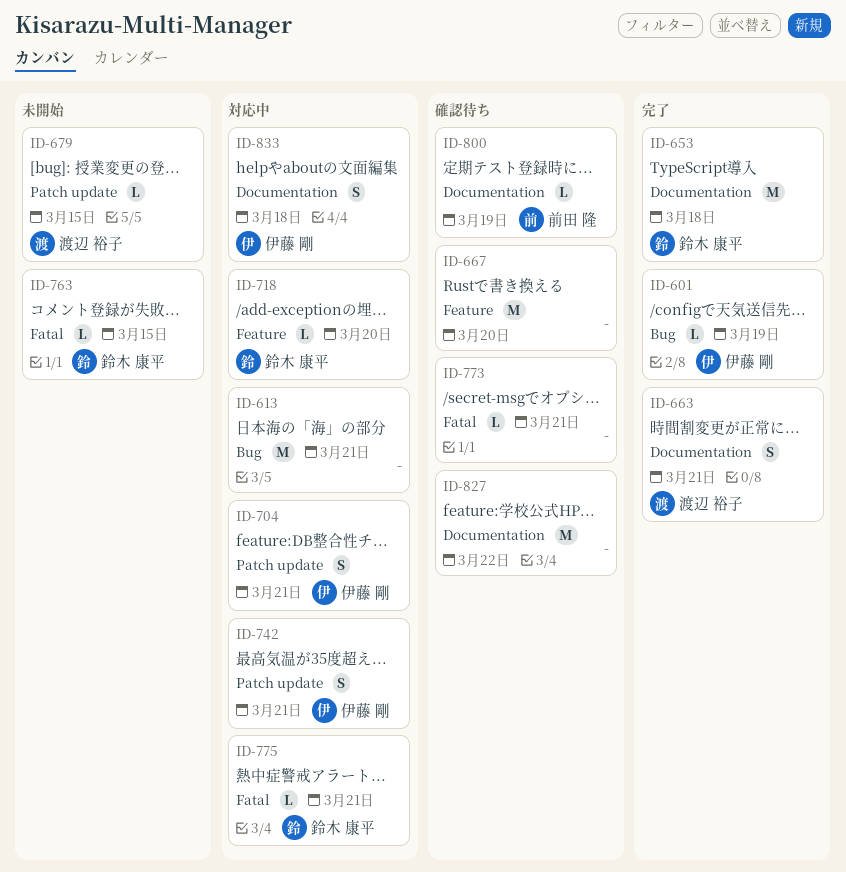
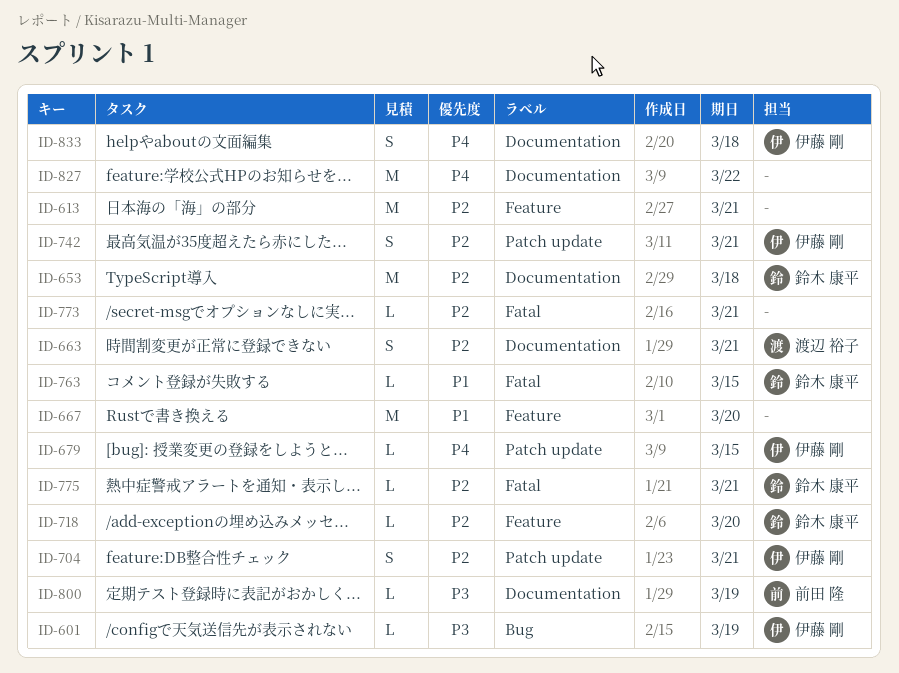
ID-613, label: Bug -> Feature
ID-679, owner: 渡辺 裕子 -> 伊藤 剛

